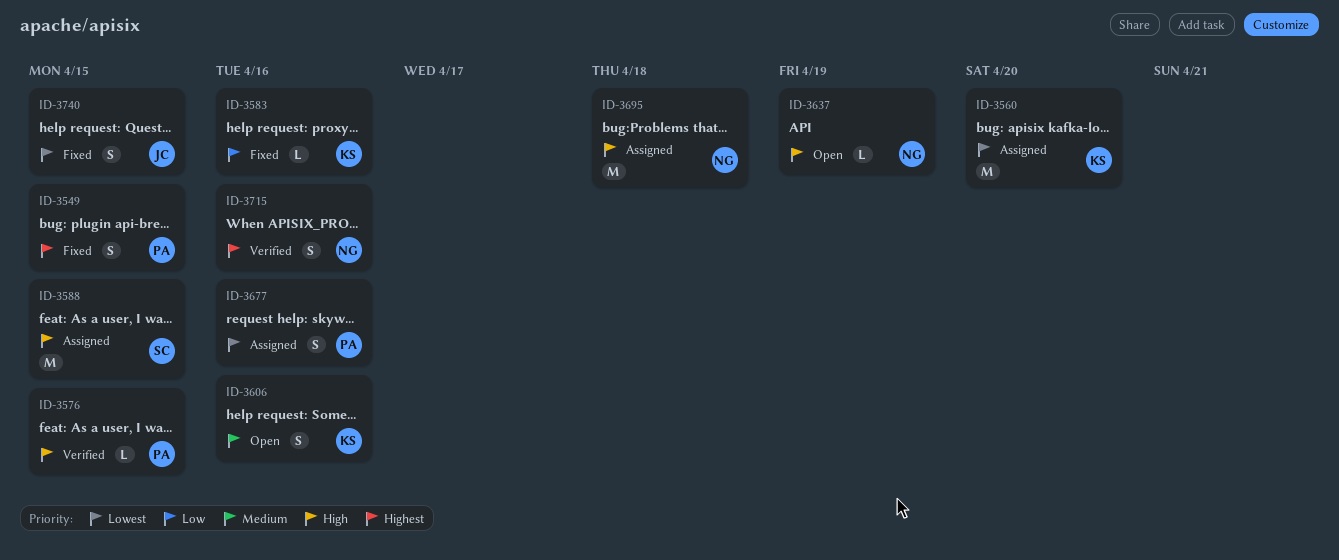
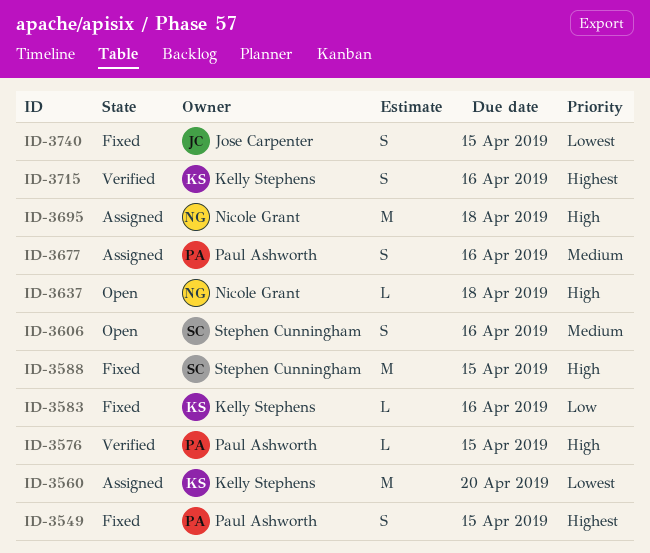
ID-3588, status: Assigned -> Fixed
ID-3606, owner: Kelly Stephens -> Stephen Cunningham
ID-3637, due: Apr 19 -> Apr 18
ID-3677, priority: Lowest -> Medium
ID-3715, owner: Nicole Grant -> Kelly Stephens

